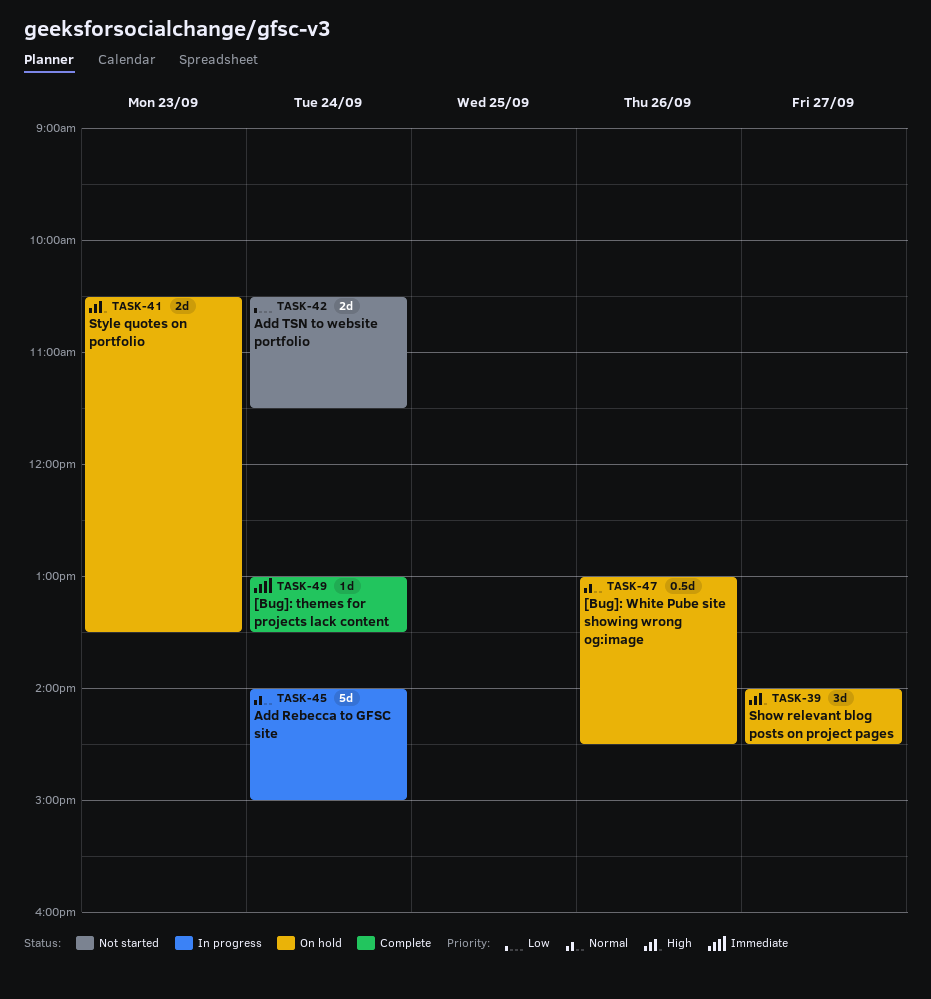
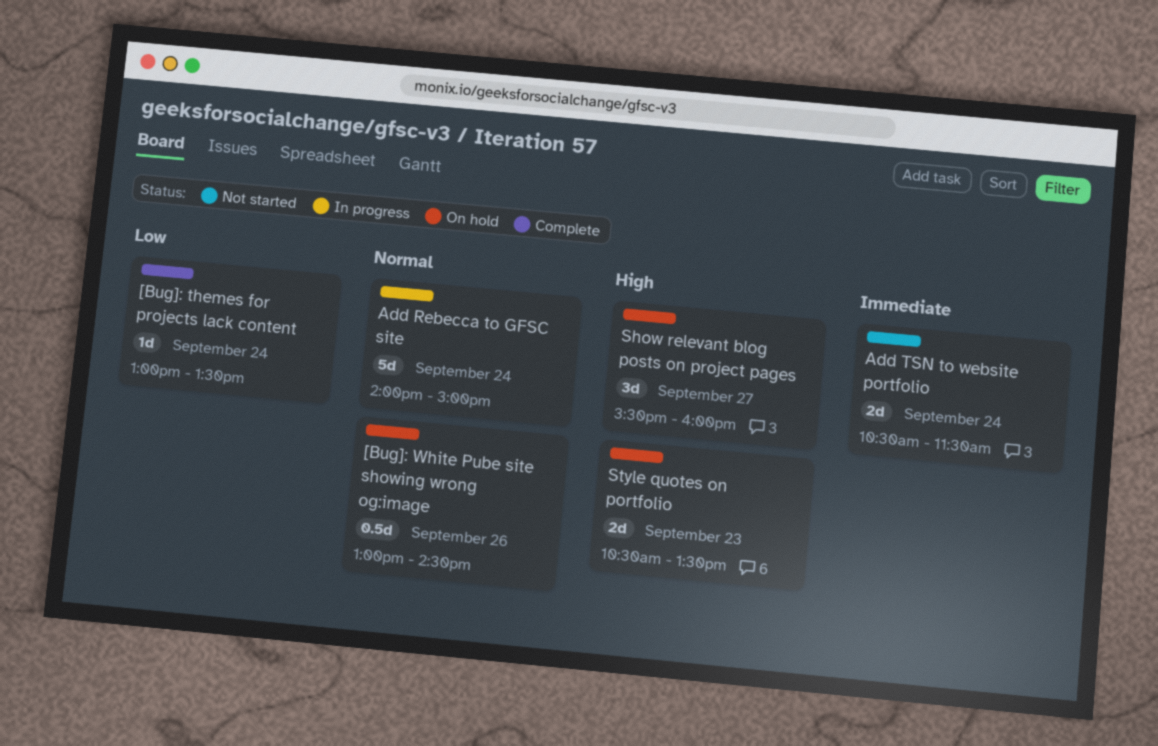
[Bug]: themes for projects lack content, priority: Immediate -> Low
Add TSN to website portfolio, priority: Low -> Immediate
Show relevant blog posts on project pages, begins: 14:00 -> 15:30
Show relevant blog posts on project pages, ends: 14:30 -> 16:00

